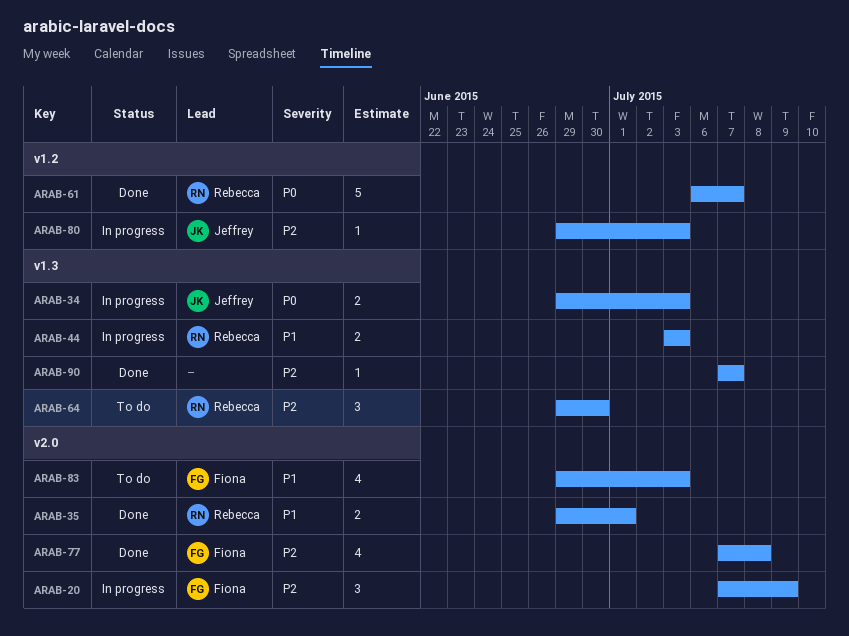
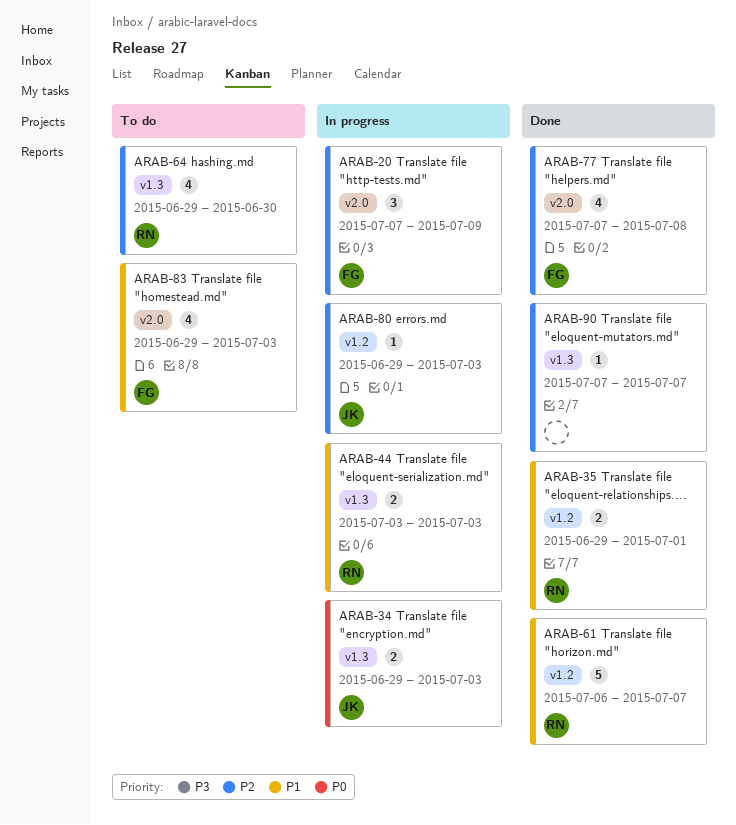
ARAB-35, label: v2.0 -> v1.2
ARAB-61, priority: P0 -> P1
ARAB-64, estimate: 3 -> 4

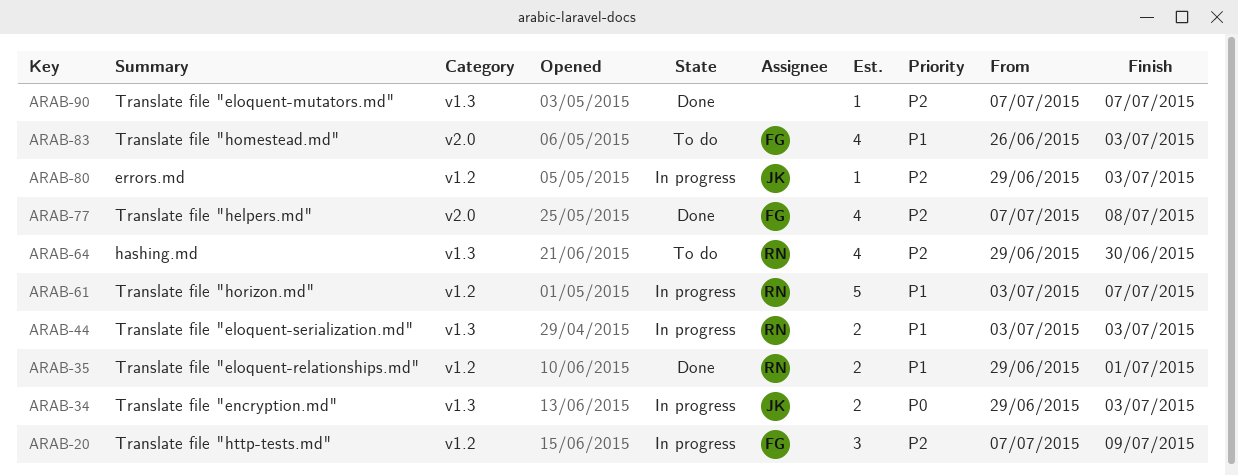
ARAB-20, label: v2.0 -> v1.2
ARAB-61, status: Done -> In progress
ARAB-61, start: Jul 6 -> Jul 3
ARAB-83, start: Jun 29 -> Jun 26

